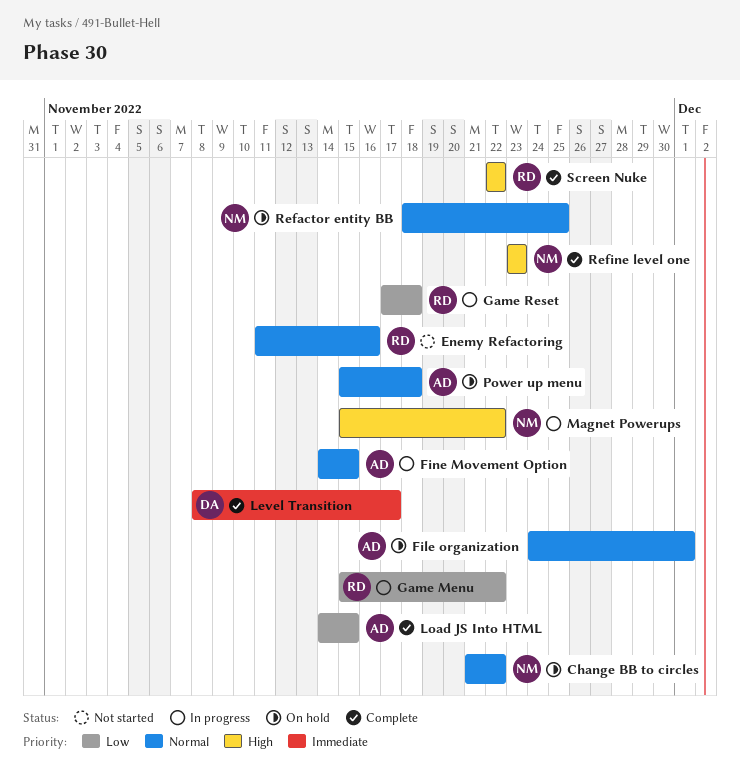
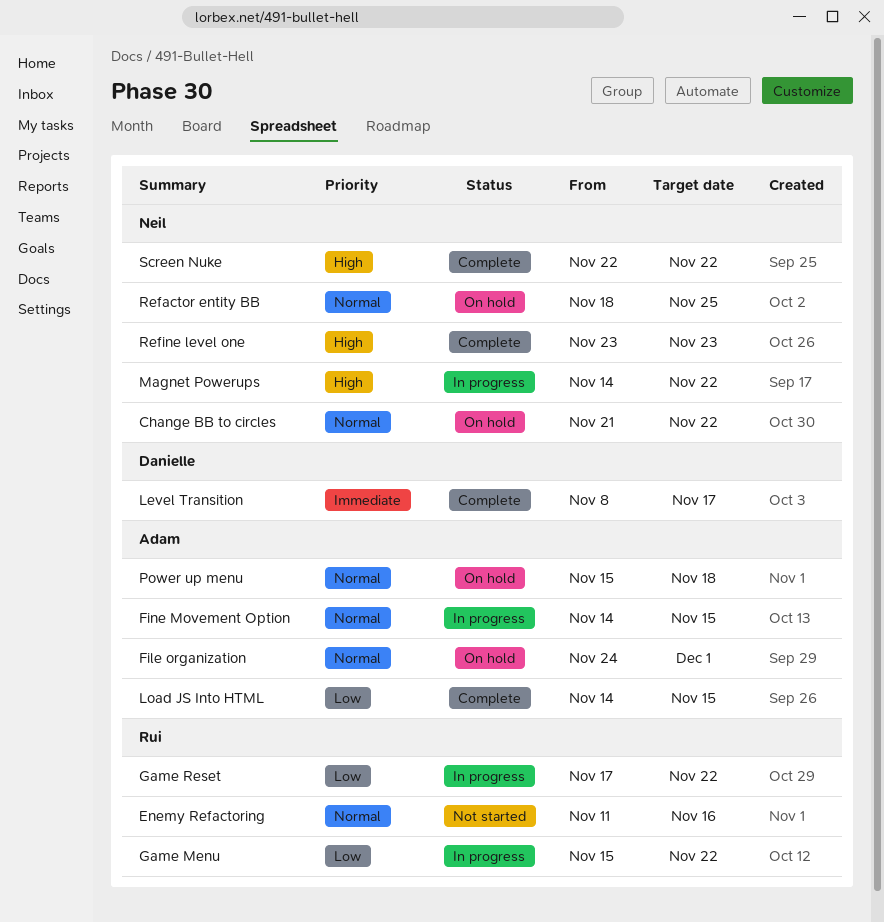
Game Reset, due: Nov 18 -> Nov 22
Magnet Powerups, start: Nov 15 -> Nov 14
Screen Nuke, owner: Rui -> Neil

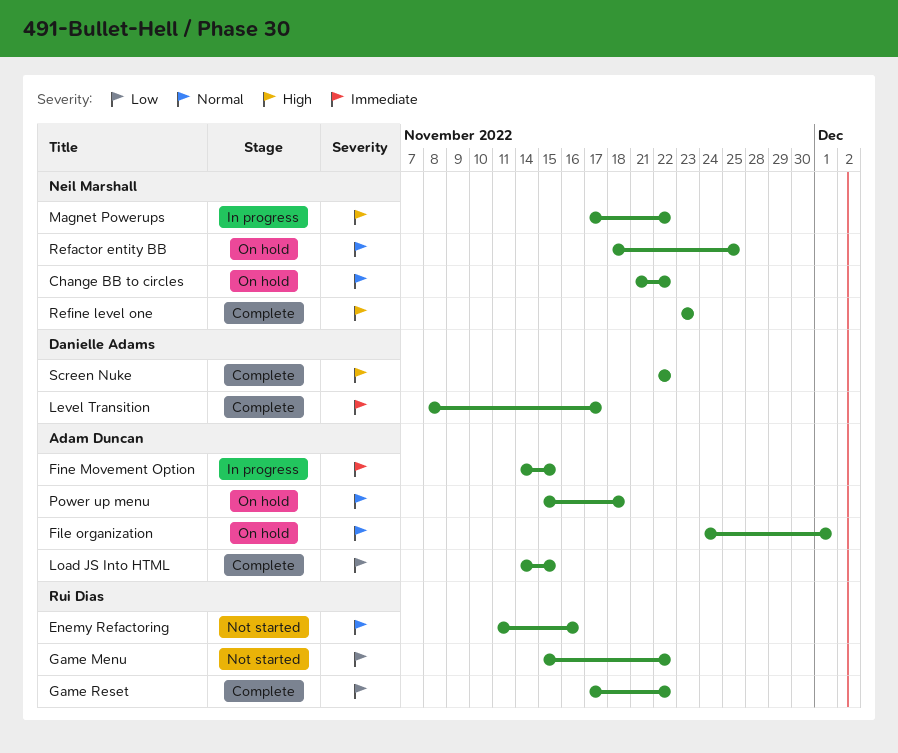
Fine Movement Option, priority: Normal -> Immediate
Game Menu, status: In progress -> Not started
Game Reset, status: In progress -> Complete
Magnet Powerups, start: Nov 14 -> Nov 17
Screen Nuke, owner: Neil Marshall -> Danielle Adams

